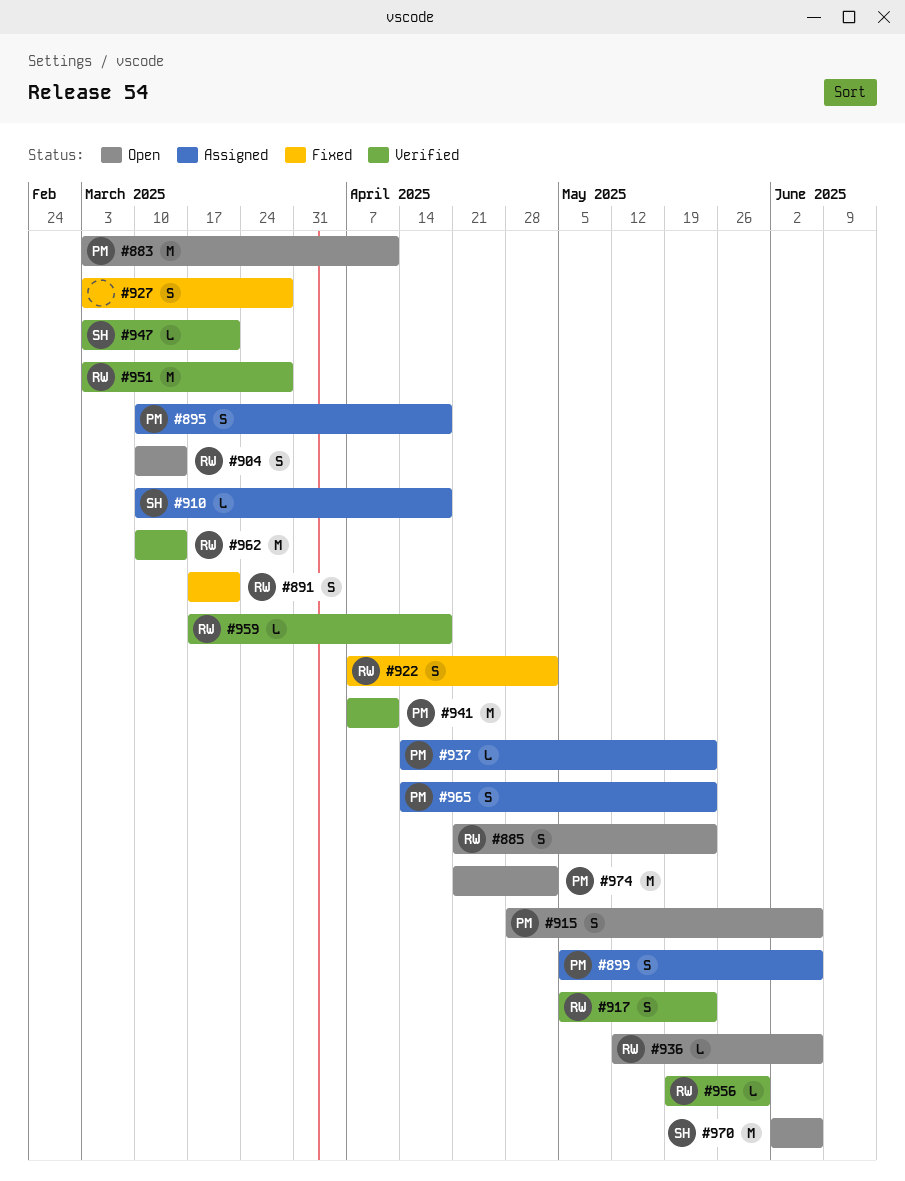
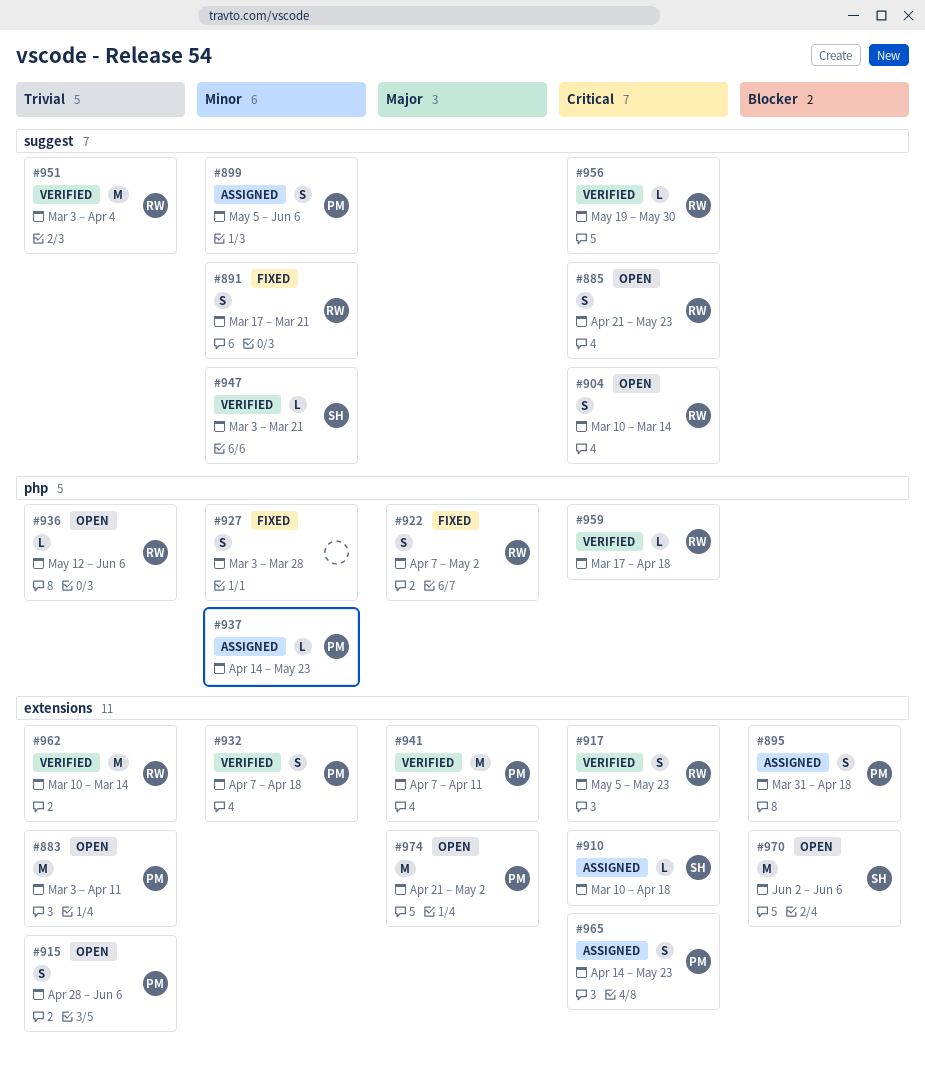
#895, start: Mar 10 -> Mar 31
#932: none -> present
#951, due: Mar 28 -> Apr 4

